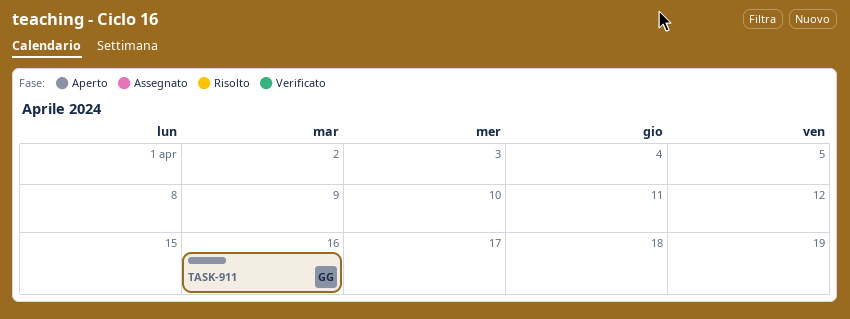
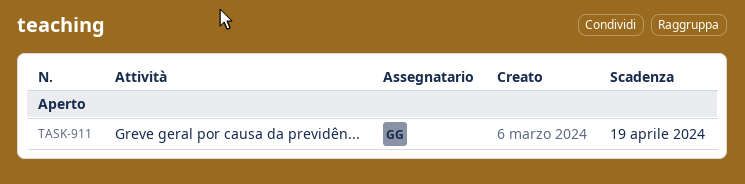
TASK-911, due: Apr 16 -> Apr 19

